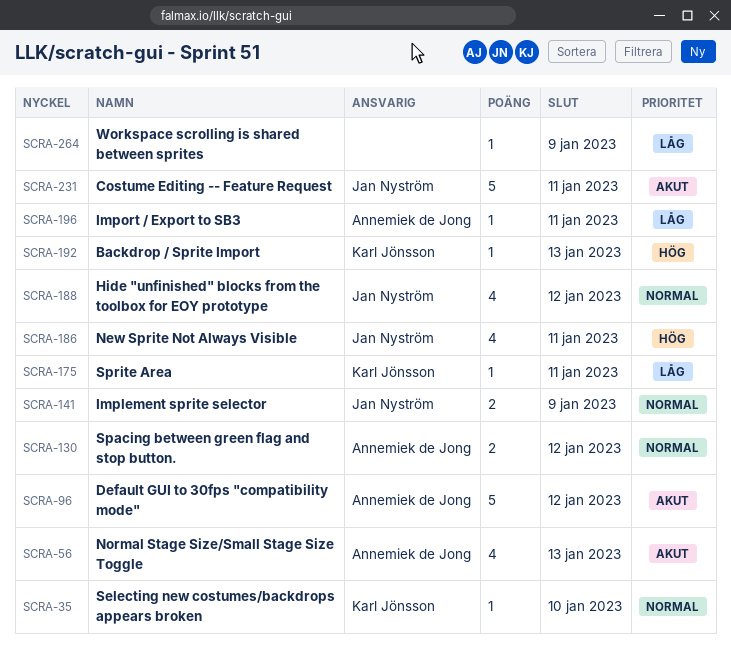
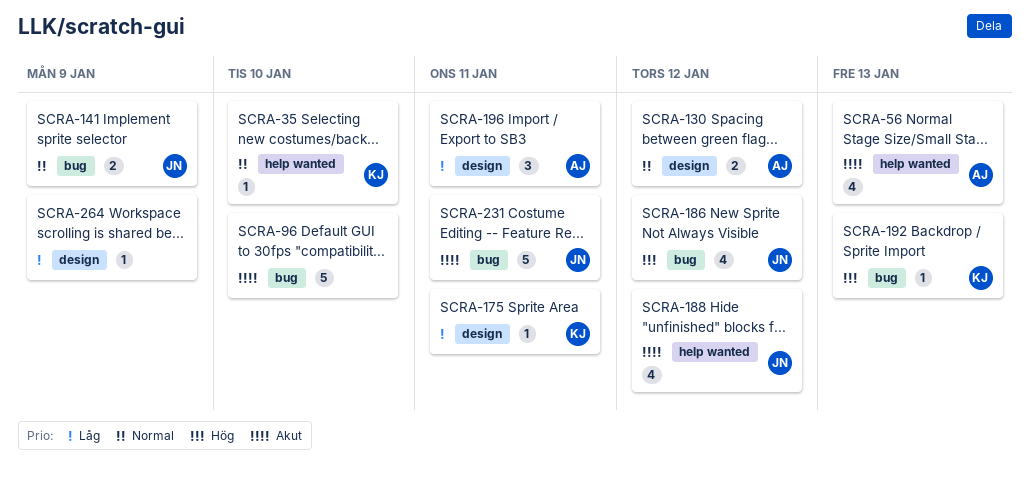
SCRA-96, owner: Annemiek de Jong -> none
SCRA-96, due: Jan 12 -> Jan 10
SCRA-186, due: Jan 11 -> Jan 12
SCRA-188, priority: Normal -> Akut
SCRA-196, estimate: 1 -> 3

